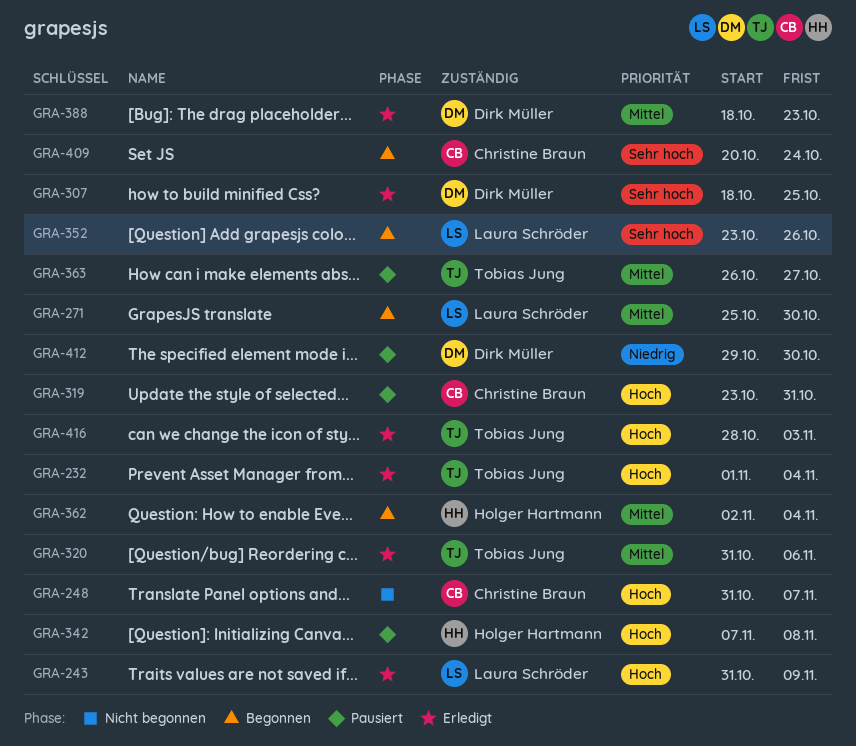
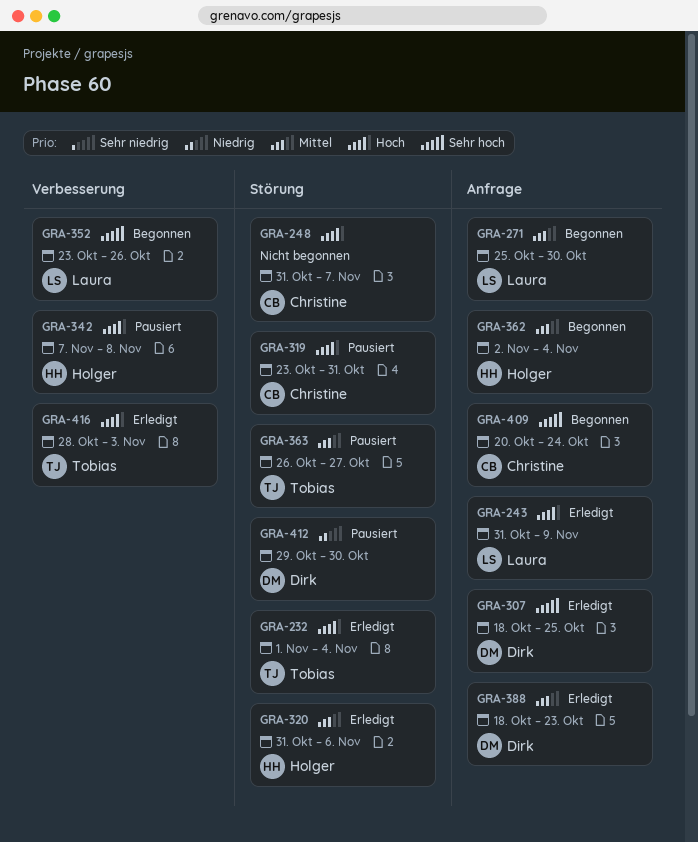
GRA-320, owner: Tobias Jung -> Holger Hartmann

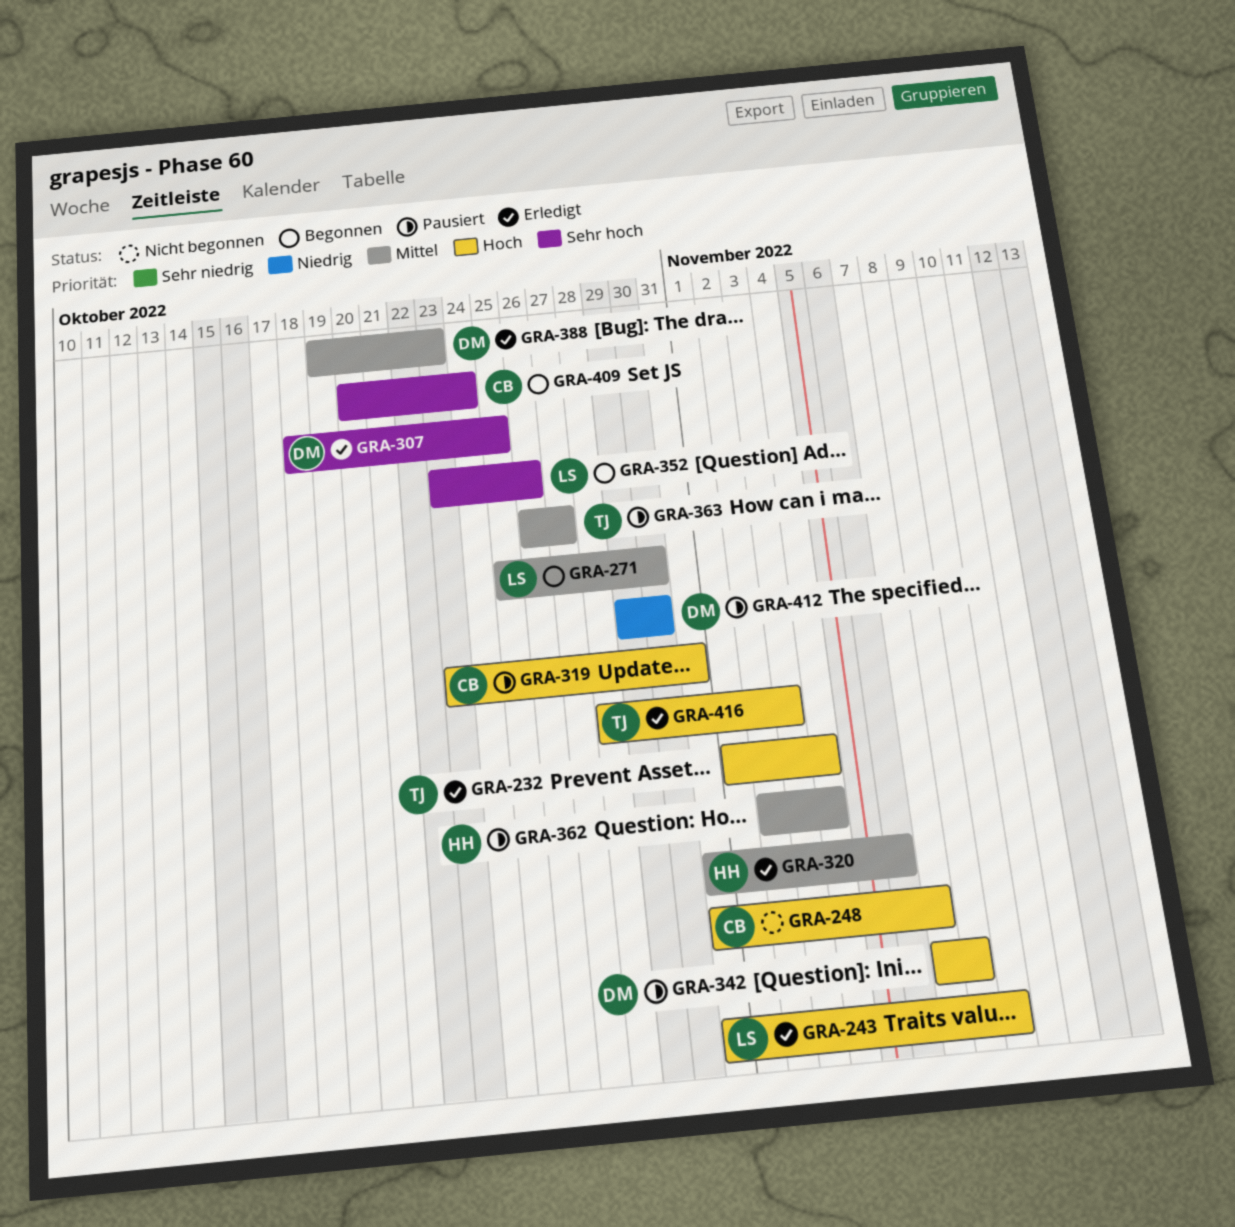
GRA-342, owner: Holger -> Dirk
GRA-362, status: Begonnen -> Pausiert
GRA-388, start: Oct 18 -> Oct 19

